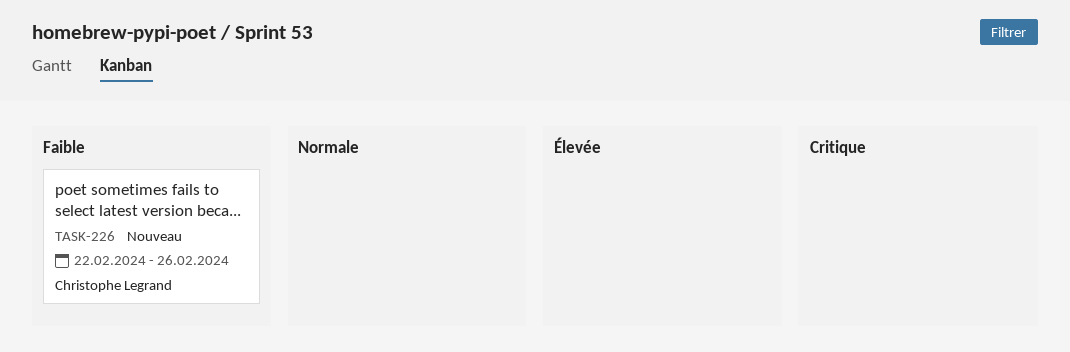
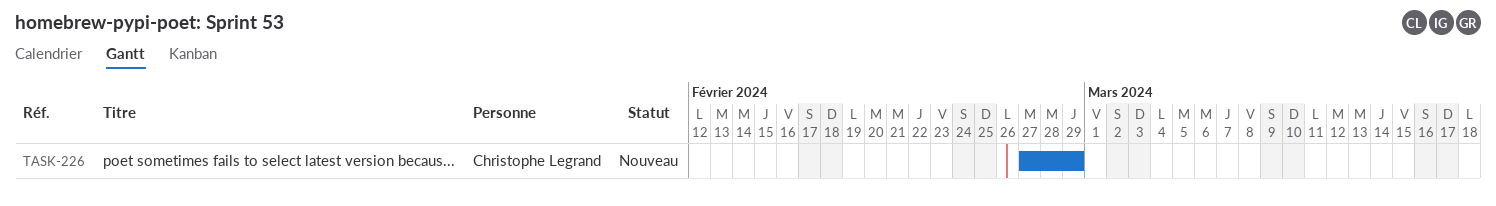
TASK-226, start: Feb 22 -> Feb 27
TASK-226, due: Feb 26 -> Feb 29

